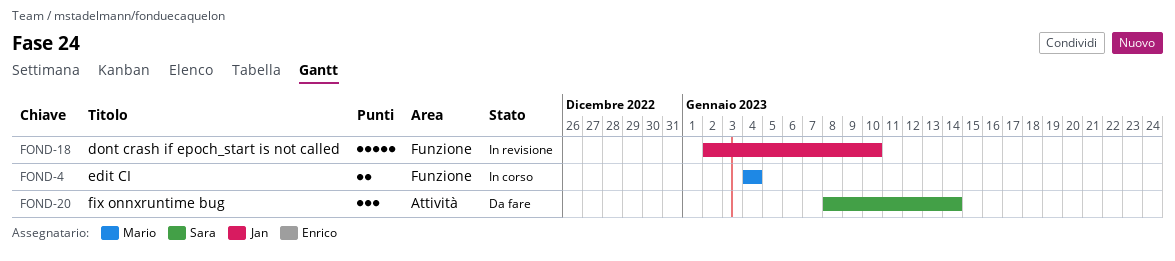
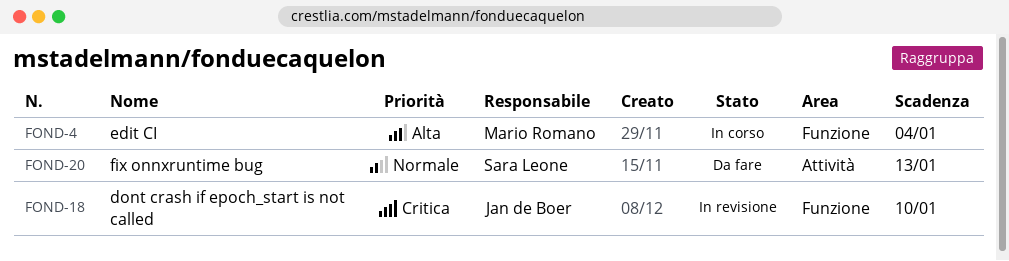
FOND-20, due: Jan 14 -> Jan 13

